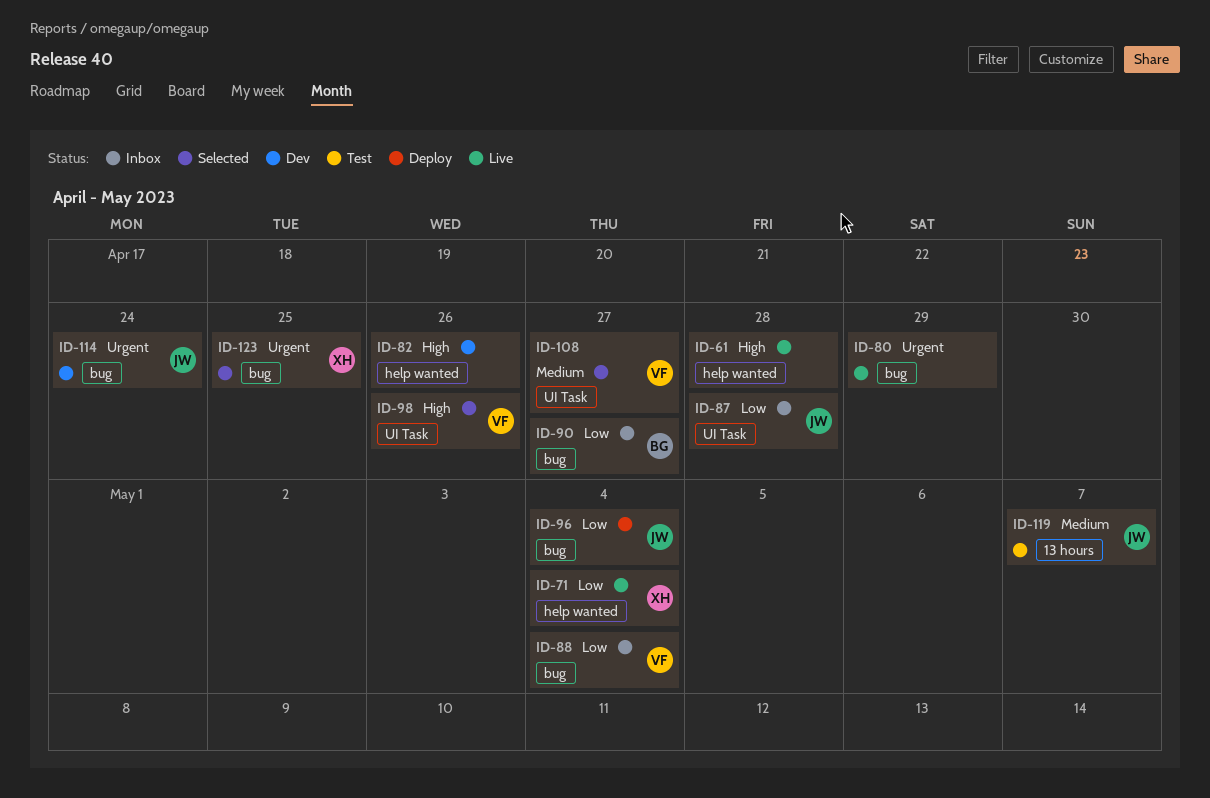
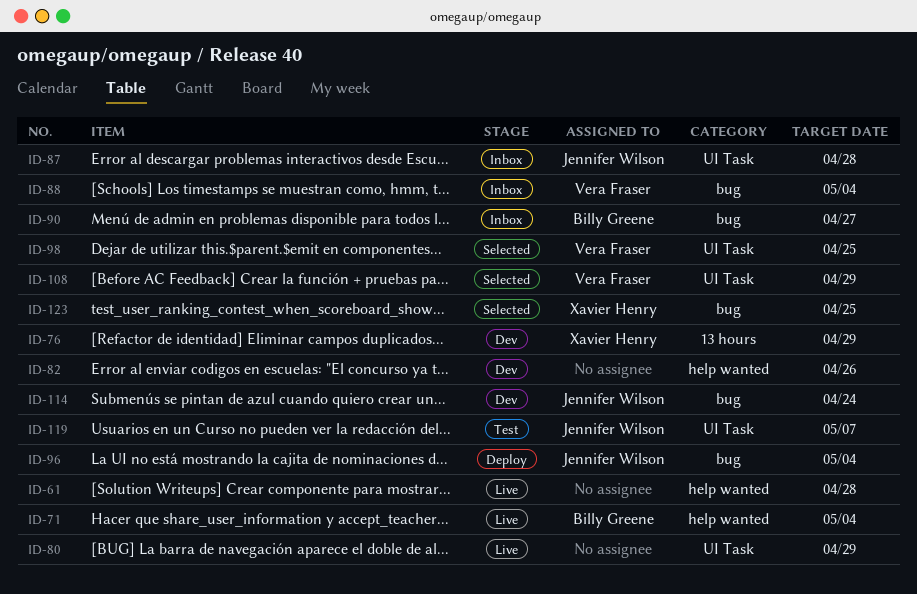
ID-71, owner: Xavier Henry -> Billy Greene
ID-76: none -> present
ID-80, label: bug -> UI Task
ID-98, due: Apr 26 -> Apr 25
ID-108, due: Apr 27 -> Apr 29
ID-119, label: 13 hours -> UI Task

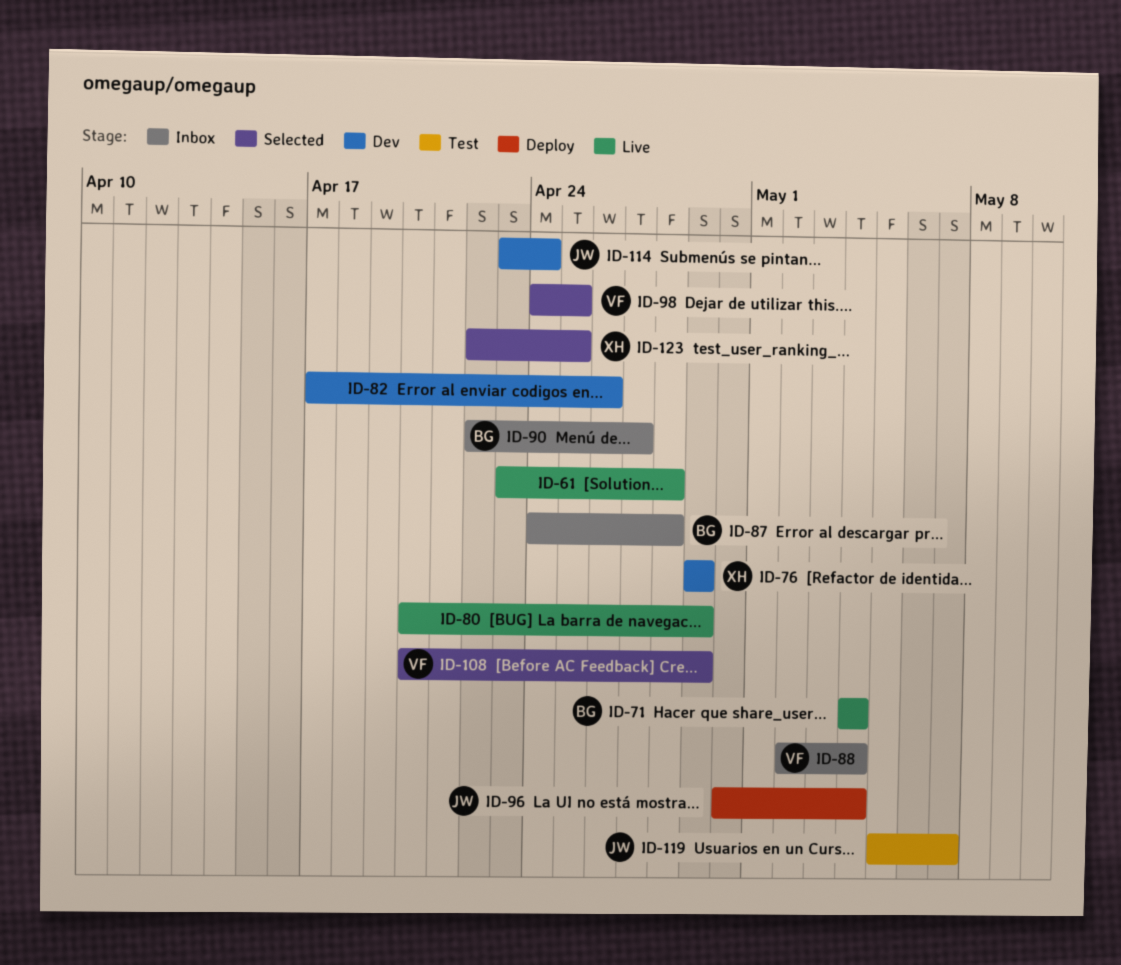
ID-87, owner: Jennifer Wilson -> Billy Greene

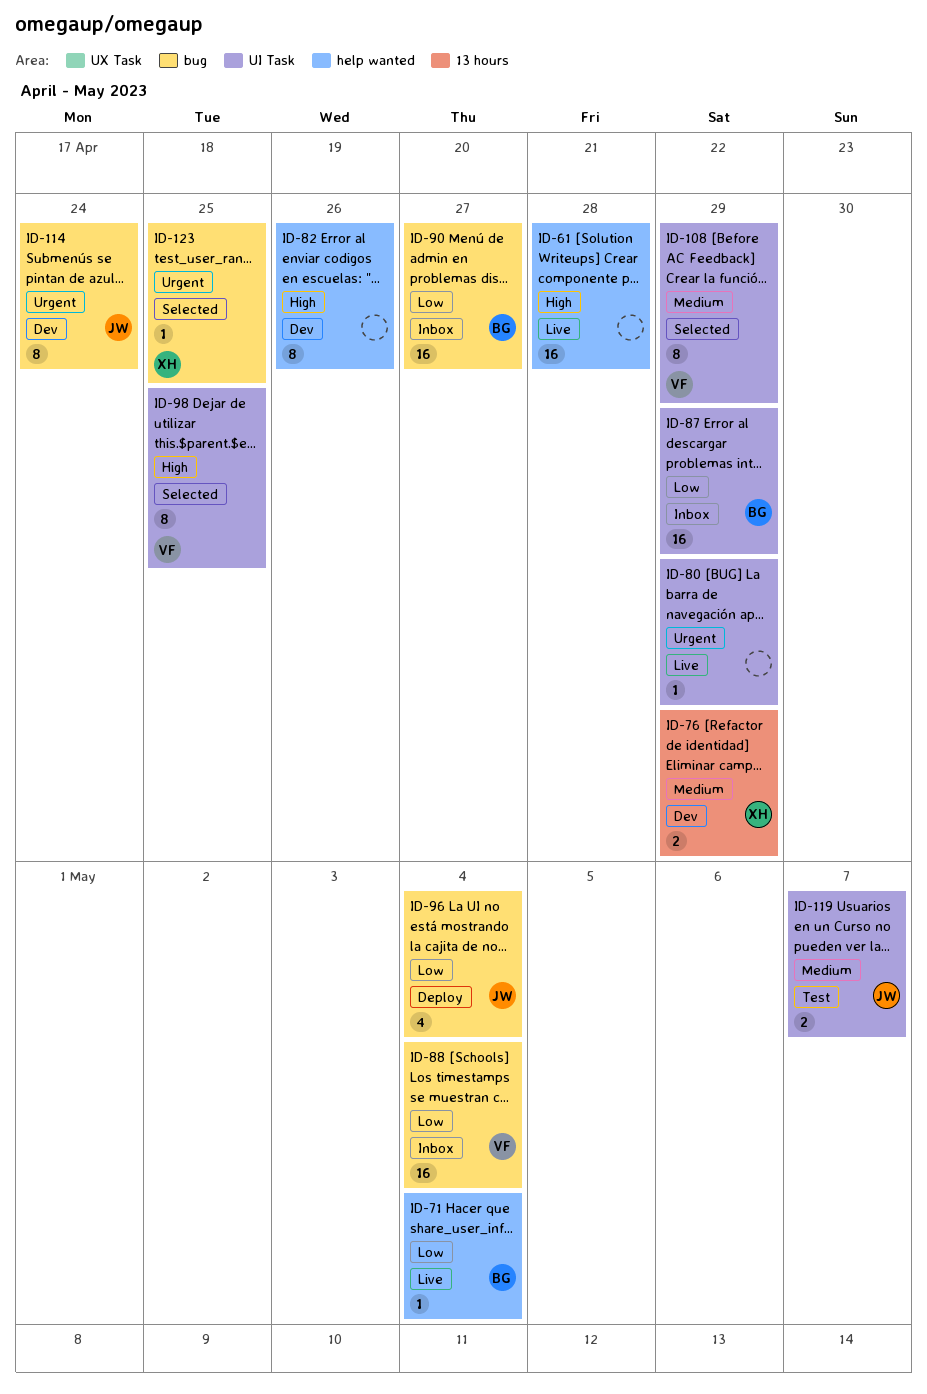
ID-87, due: Apr 28 -> Apr 29

